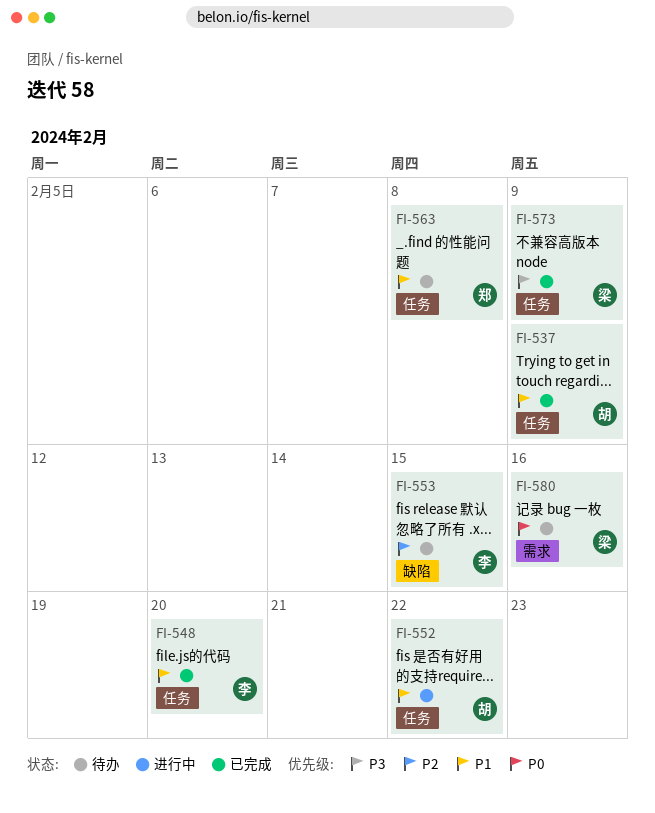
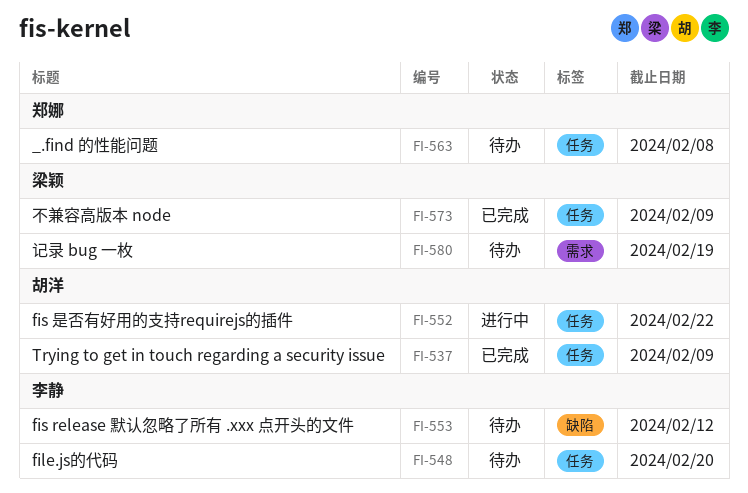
FI-548, status: 已完成 -> 待办
FI-553, due: Feb 15 -> Feb 12
FI-580, due: Feb 16 -> Feb 19

